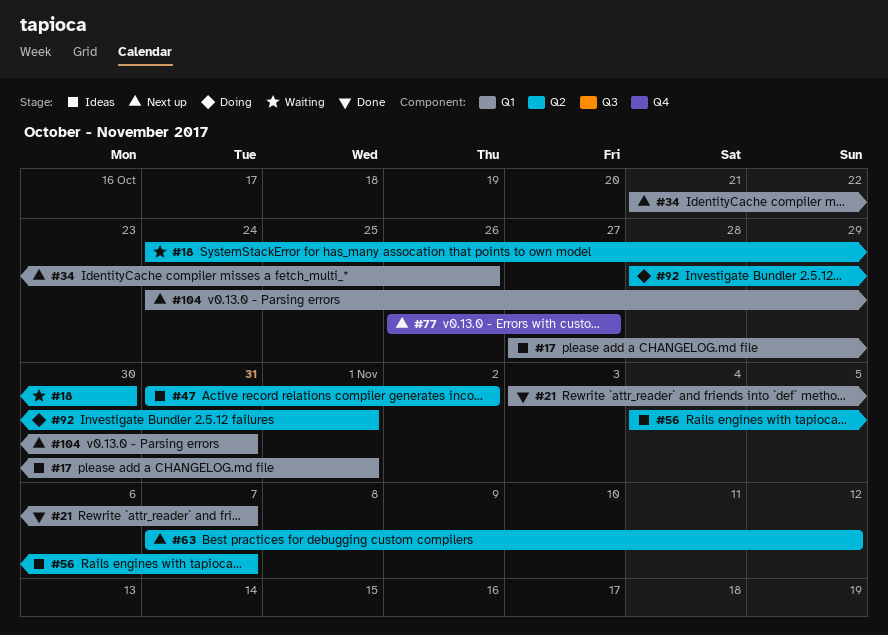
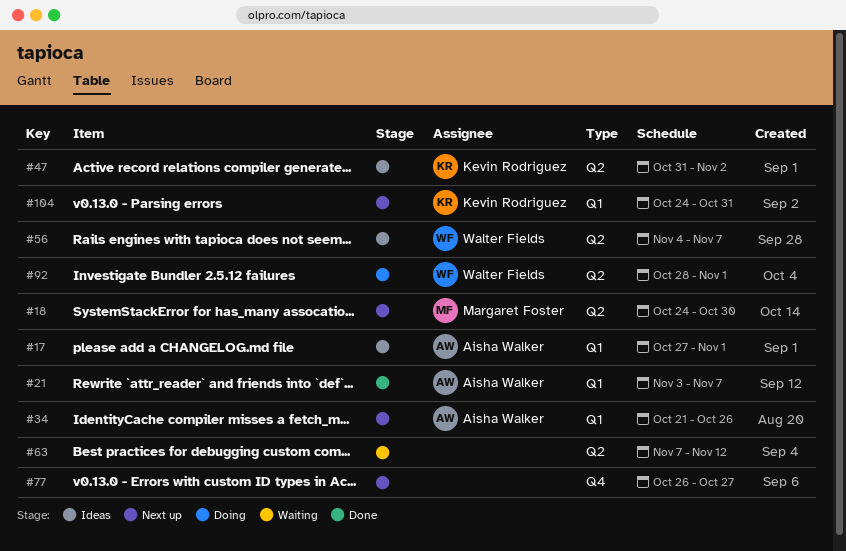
#18, status: Waiting -> Next up
#63, status: Next up -> Waiting

